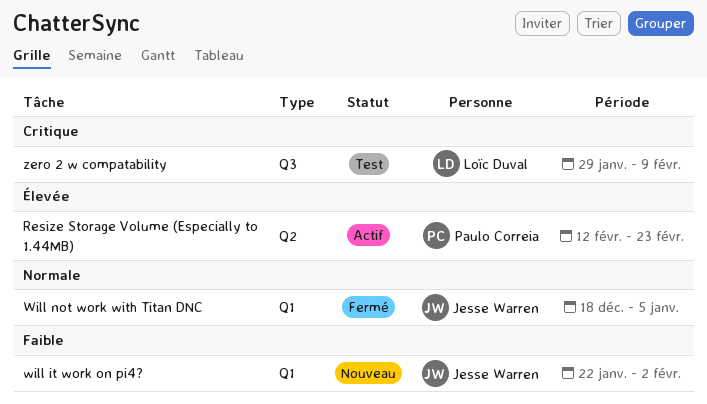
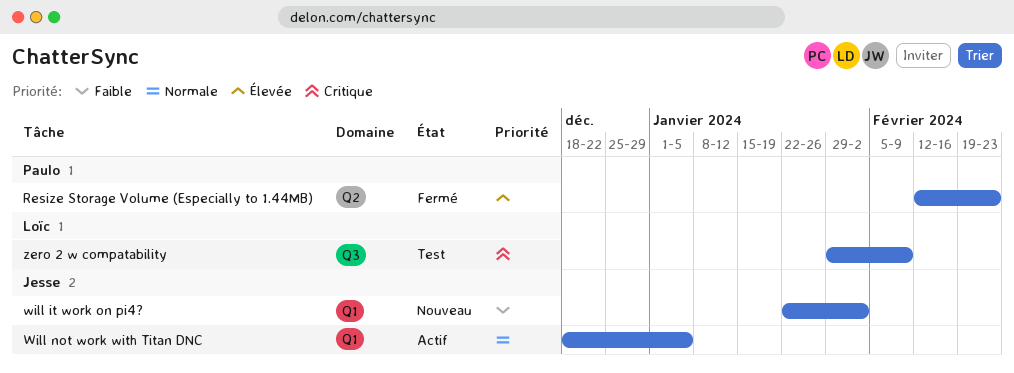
Resize Storage Volume (Especially to 1.44MB), status: Actif -> Fermé
Will not work with Titan DNC, status: Fermé -> Actif

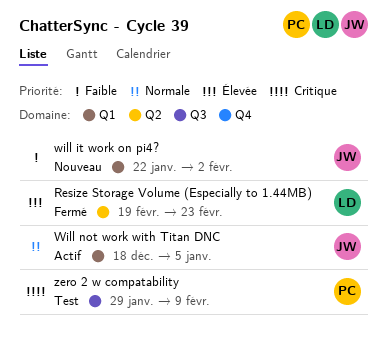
Resize Storage Volume (Especially to 1.44MB), owner: Paulo -> Loïc
Resize Storage Volume (Especially to 1.44MB), start: Feb 12 -> Feb 19
zero 2 w compatability, owner: Loïc -> Paulo

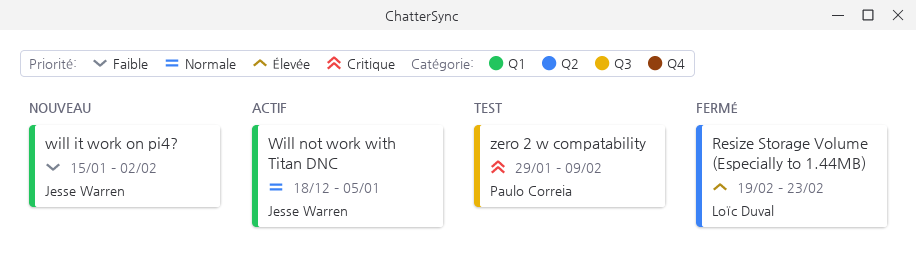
will it work on pi4?, start: Jan 22 -> Jan 15

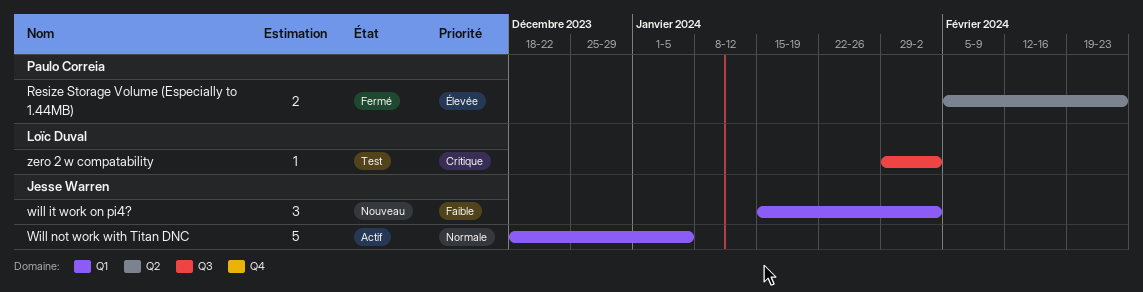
Resize Storage Volume (Especially to 1.44MB), owner: Loïc Duval -> Paulo Correia
Resize Storage Volume (Especially to 1.44MB), start: Feb 19 -> Feb 5
zero 2 w compatability, owner: Paulo Correia -> Loïc Duval
zero 2 w compatability, due: Feb 9 -> Feb 2

